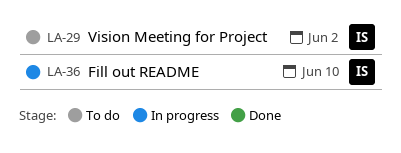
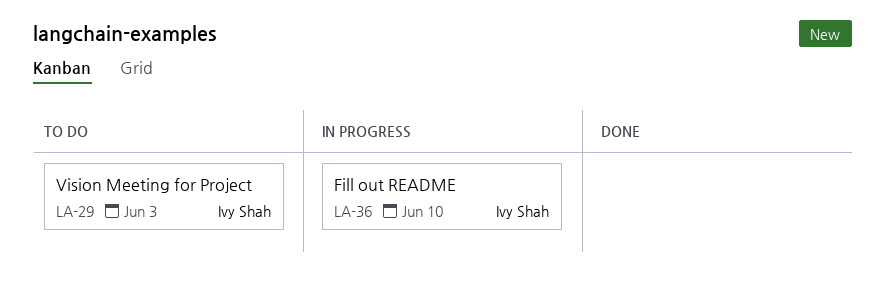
LA-29, due: Jun 2 -> Jun 3

